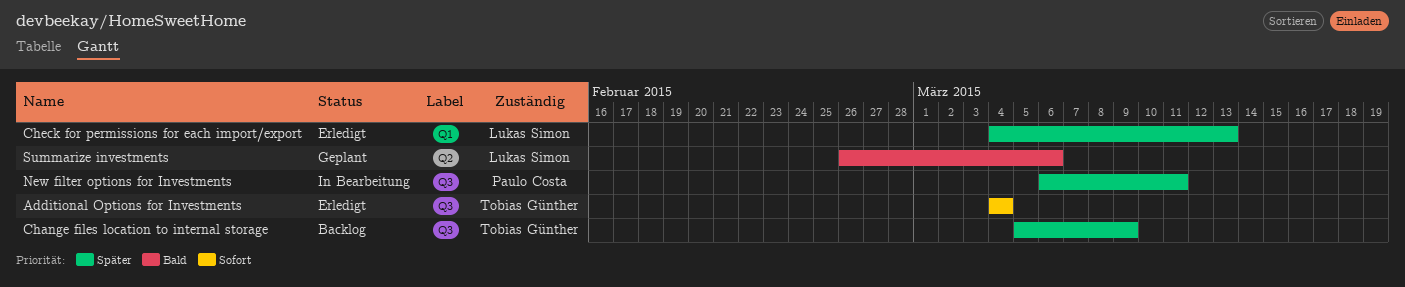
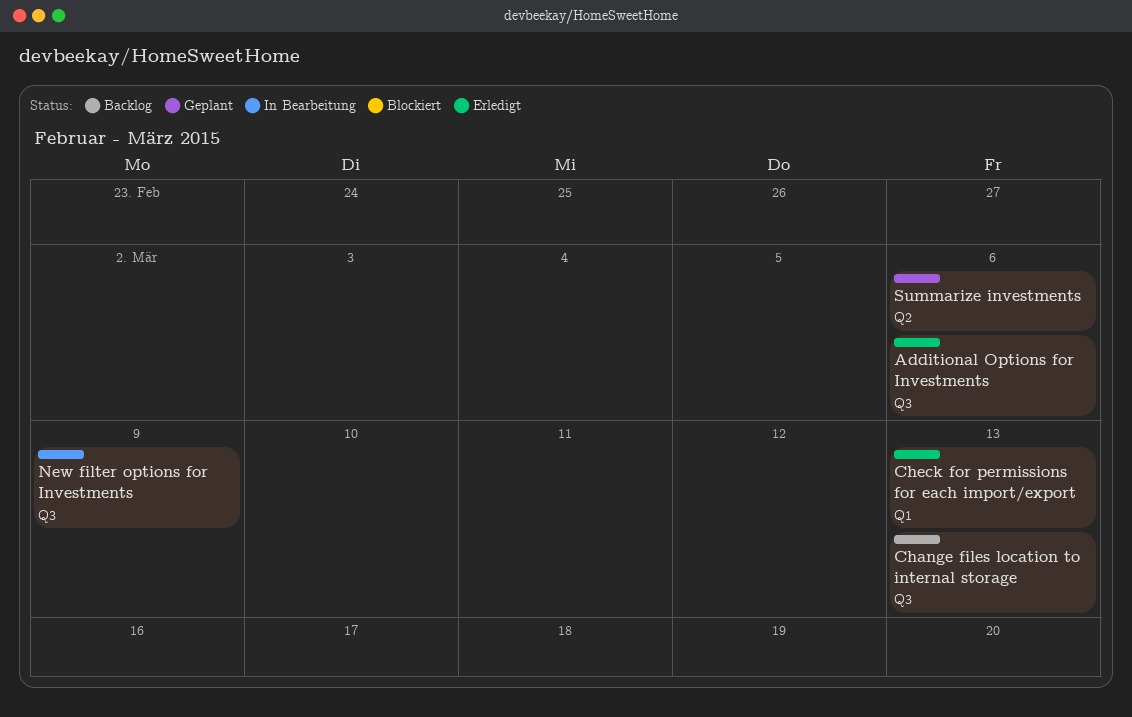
Additional Options for Investments, due: Mar 4 -> Mar 6
Change files location to internal storage, due: Mar 9 -> Mar 13
New filter options for Investments, due: Mar 11 -> Mar 9

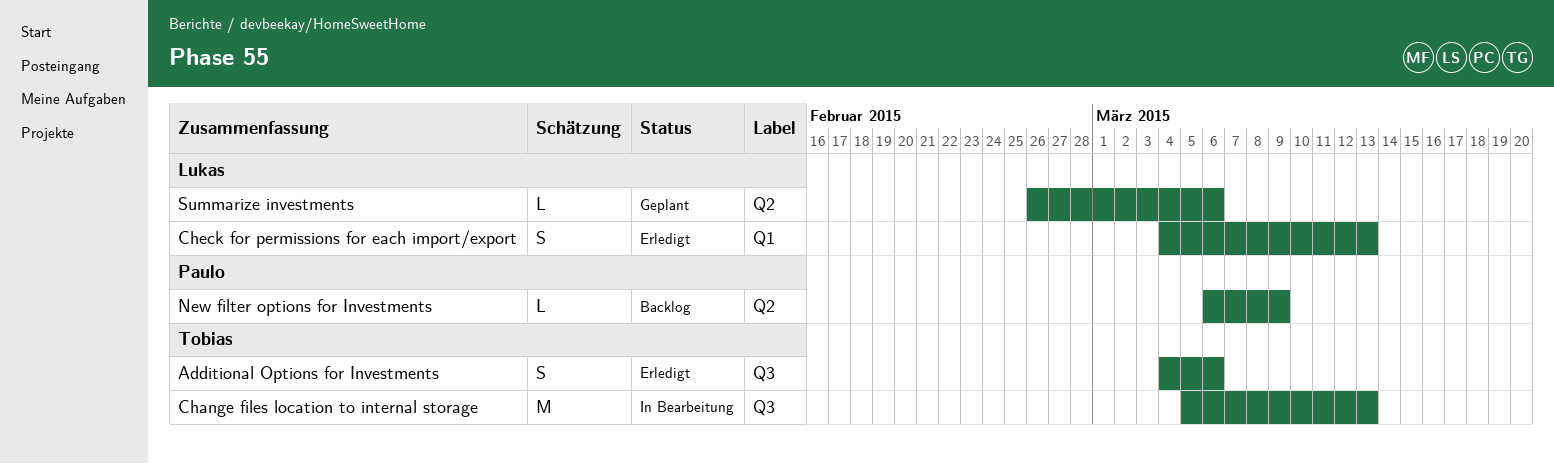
Change files location to internal storage, status: Backlog -> In Bearbeitung
New filter options for Investments, status: In Bearbeitung -> Backlog
New filter options for Investments, label: Q3 -> Q2

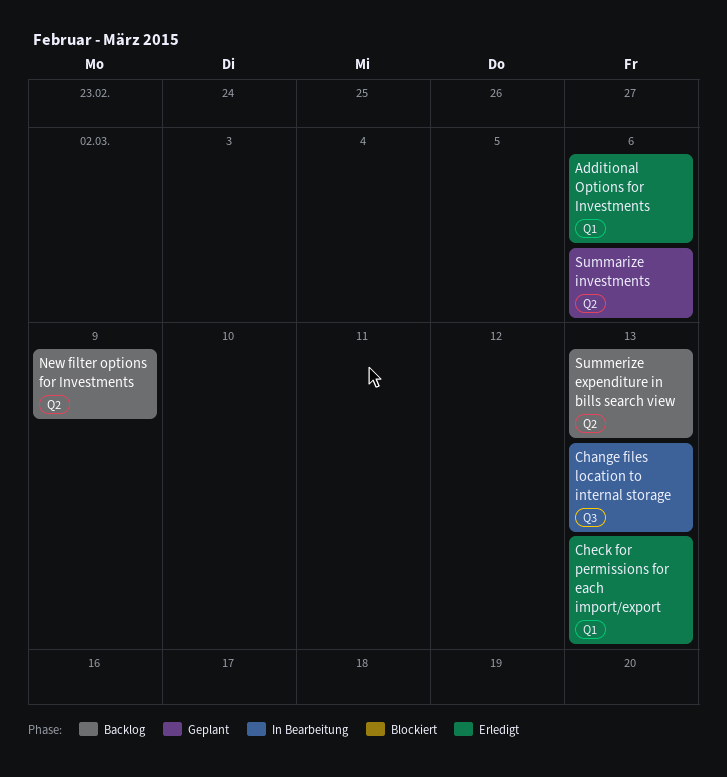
Additional Options for Investments, label: Q3 -> Q1
Summerize expenditure in bills search view: none -> present

